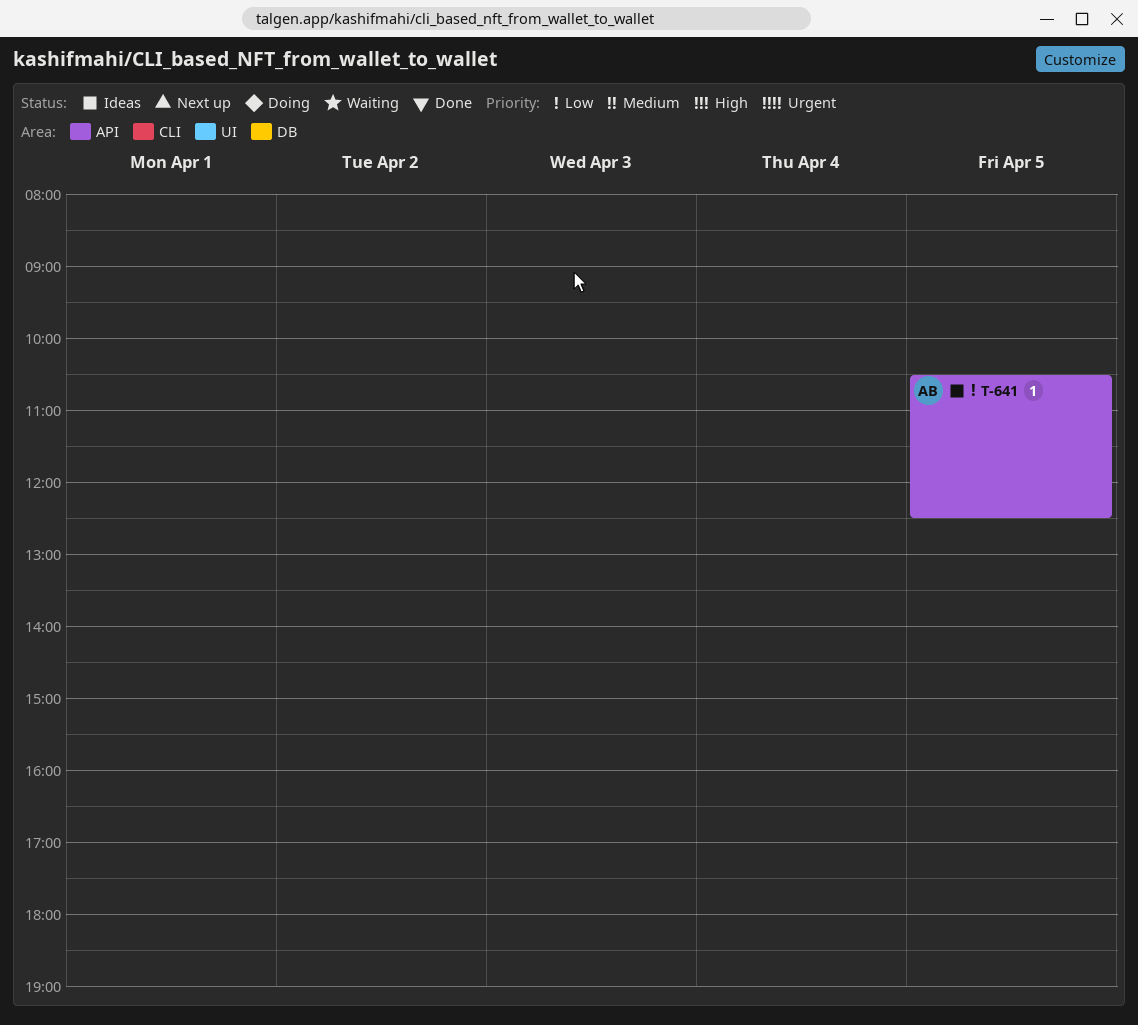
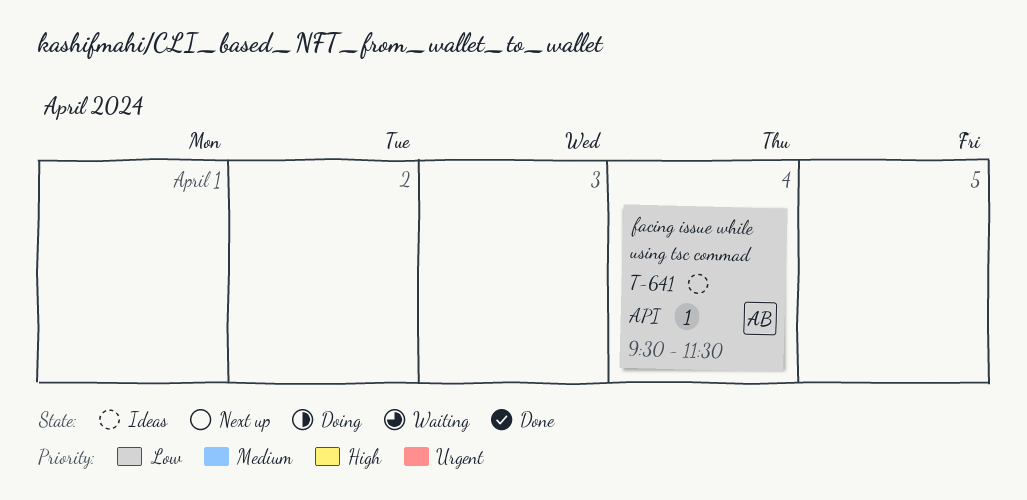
T-641, day: Apr 5 -> Apr 4
T-641, begins: 10:30 -> 09:30
T-641, ends: 12:30 -> 11:30

